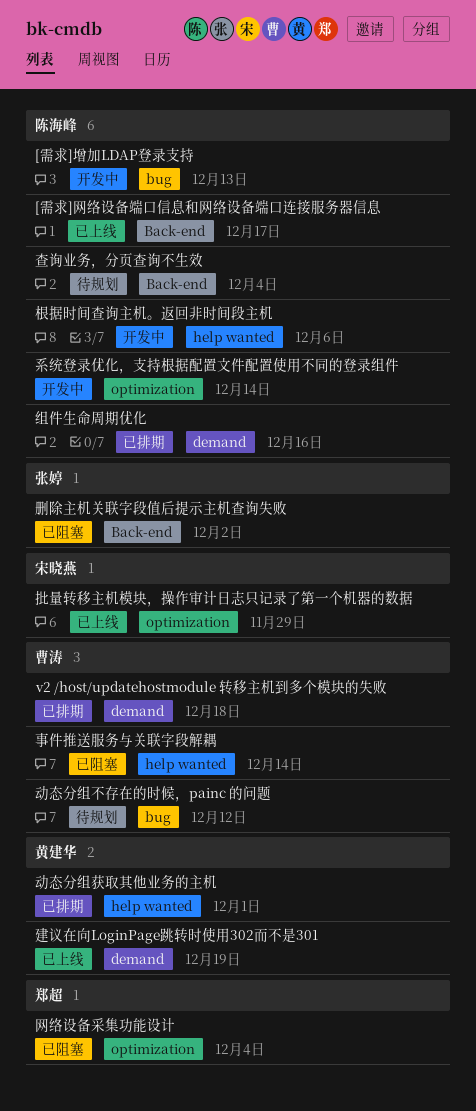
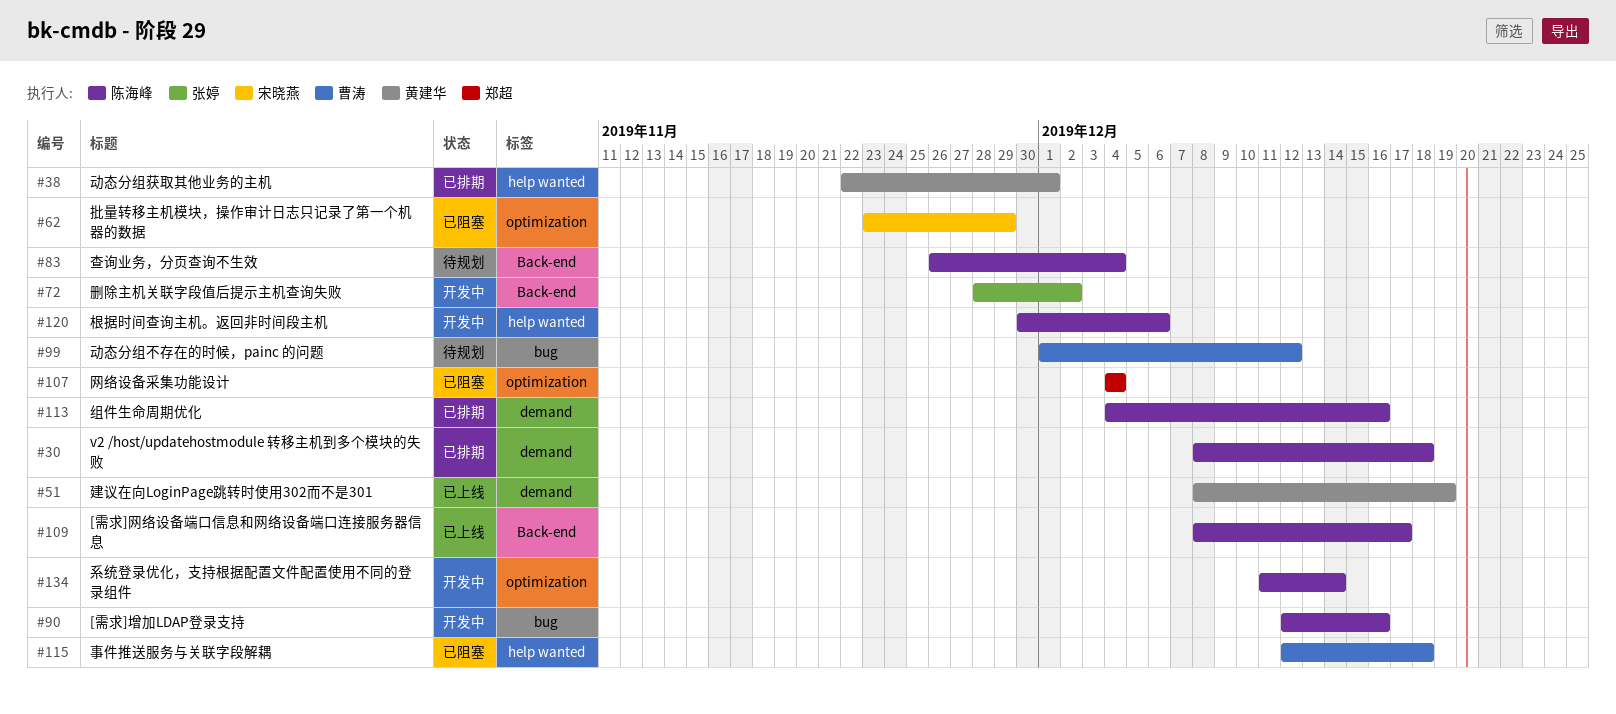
[需求]增加LDAP登录支持, due: Dec 13 -> Dec 16
v2 /host/updatehostmodule 转移主机到多个模块的失败, owner: 曹涛 -> 陈海峰
事件推送服务与关联字段解耦, due: Dec 14 -> Dec 18
删除主机关联字段值后提示主机查询失败, status: 已阻塞 -> 开发中
批量转移主机模块，操作审计日志只记录了第一个机器的数据, status: 已上线 -> 已阻塞

